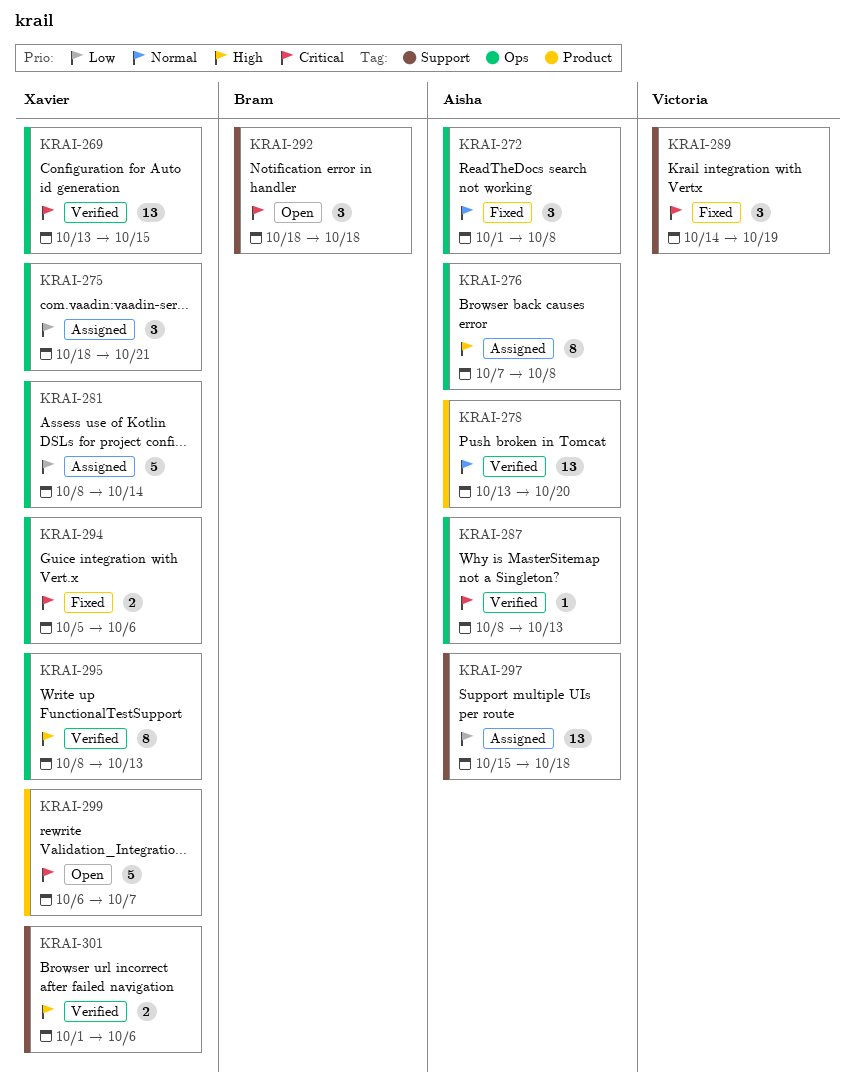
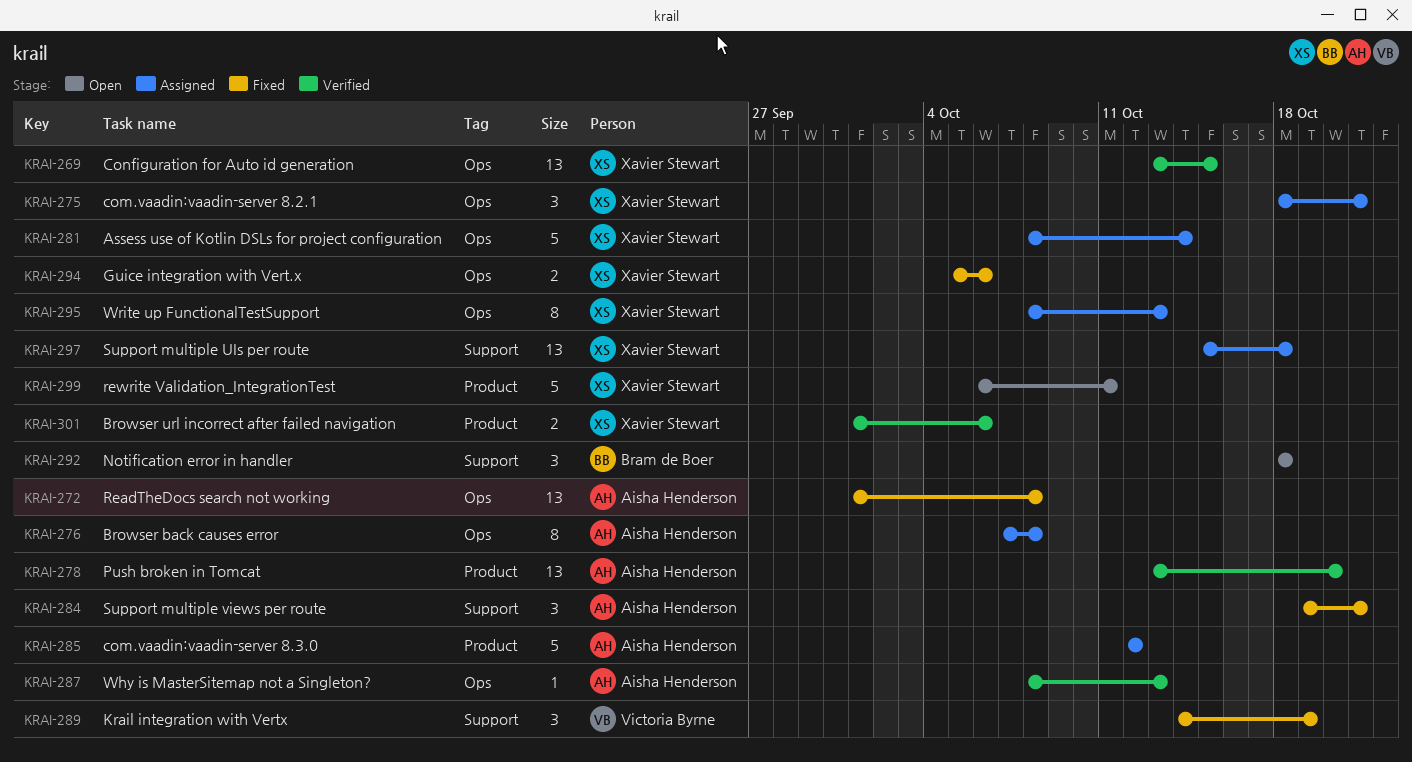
KRAI-272, estimate: 3 -> 13
KRAI-284: none -> present
KRAI-285: none -> present
KRAI-295, status: Verified -> Assigned
KRAI-297, owner: Aisha Henderson -> Xavier Stewart
KRAI-299, due: Oct 7 -> Oct 11
KRAI-301, label: Support -> Product

